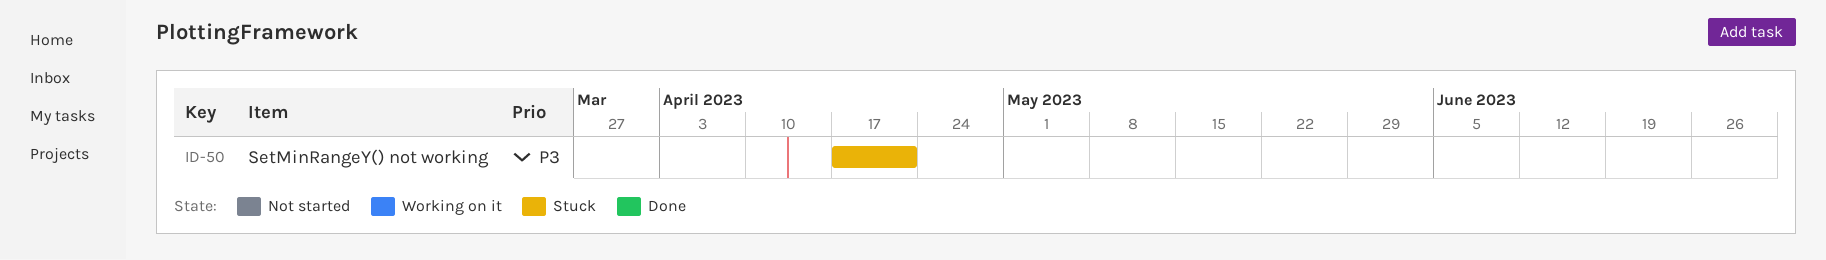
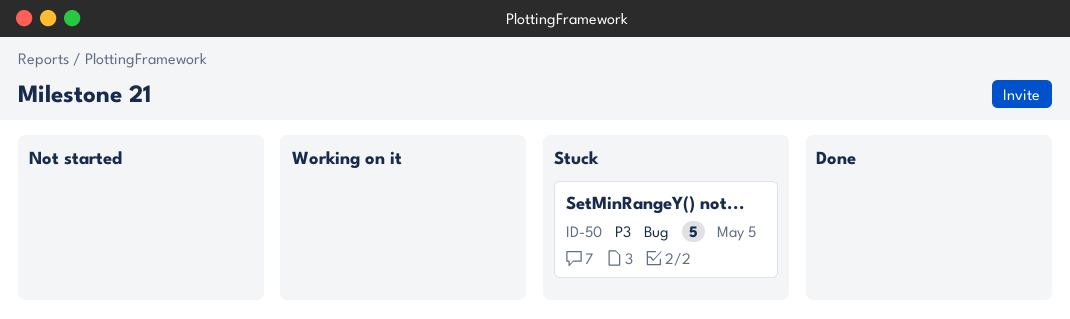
ID-50, due: Apr 21 -> May 5

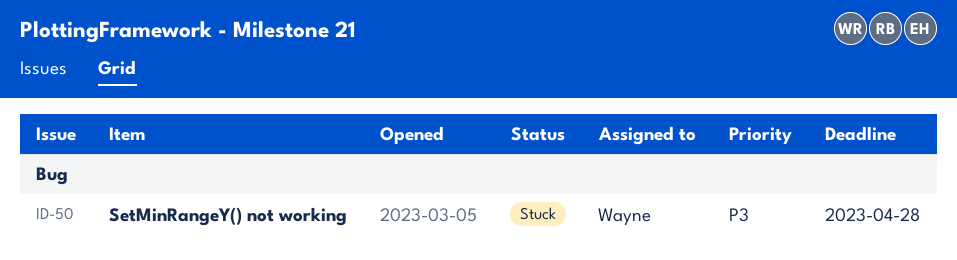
ID-50, due: May 5 -> Apr 28

